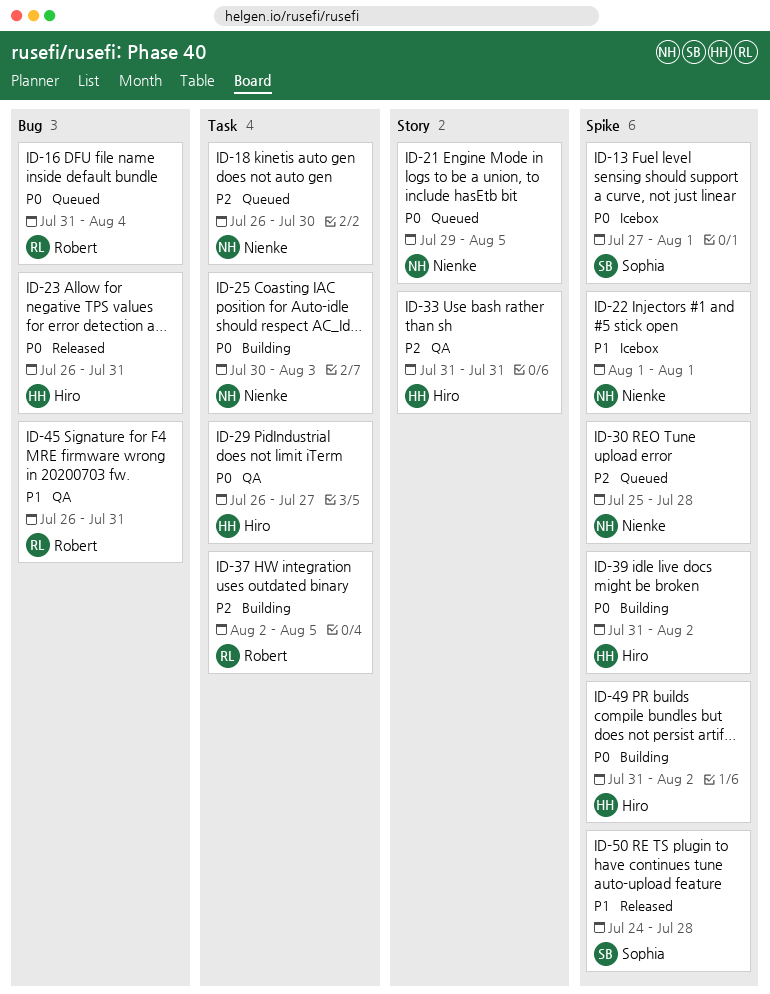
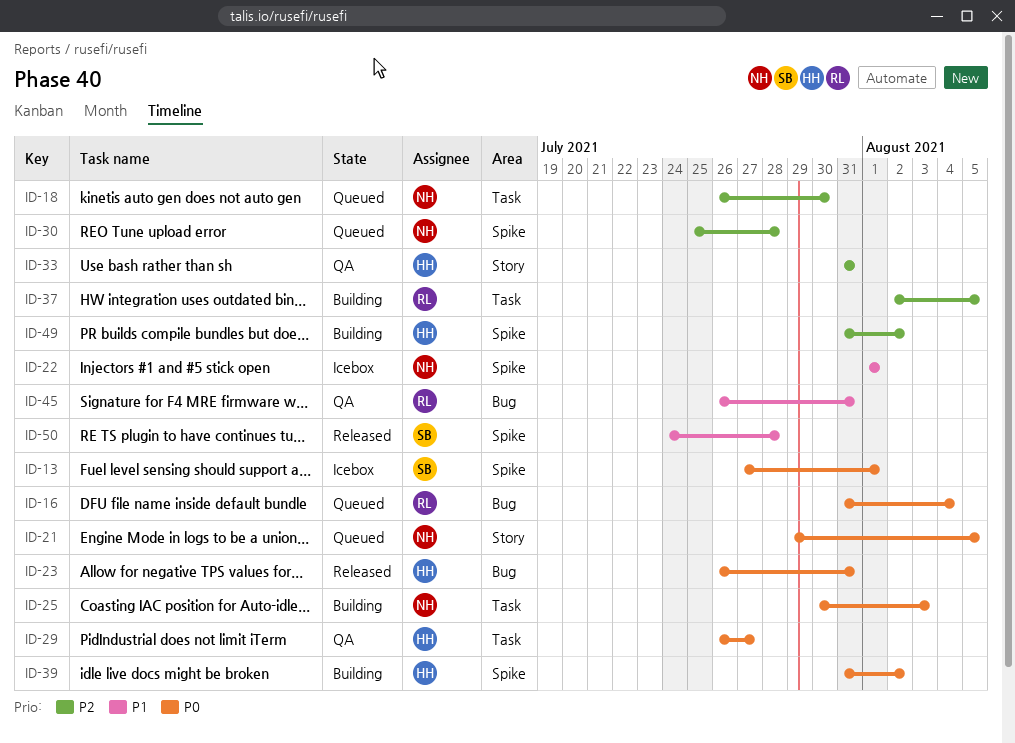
ID-49, priority: P0 -> P2

